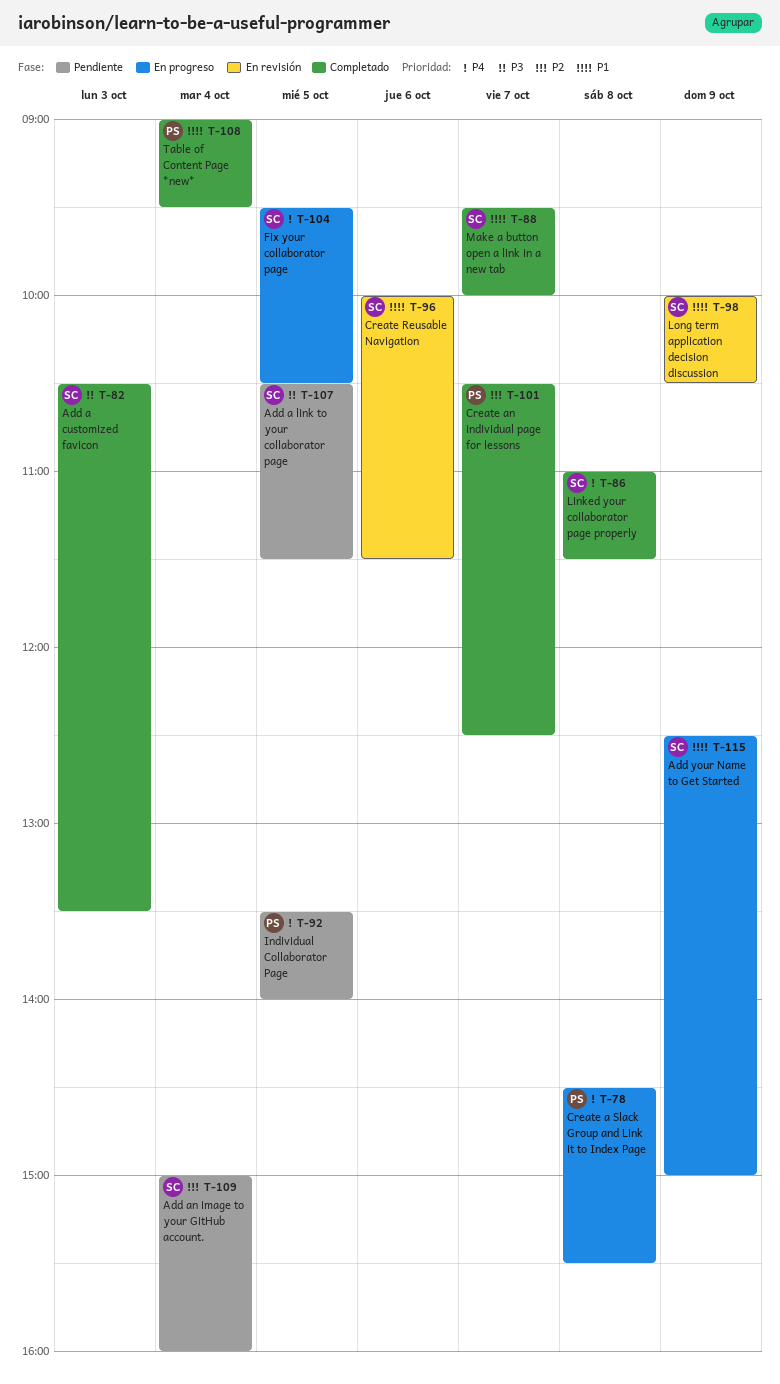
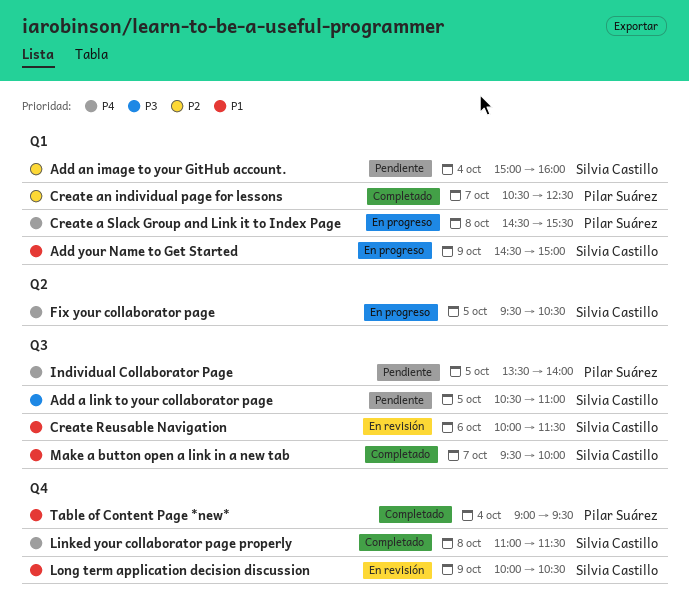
Add a customized favicon: present -> none
Add a link to your collaborator page, ends: 11:30 -> 11:00
Add your Name to Get Started, begins: 12:30 -> 14:30

